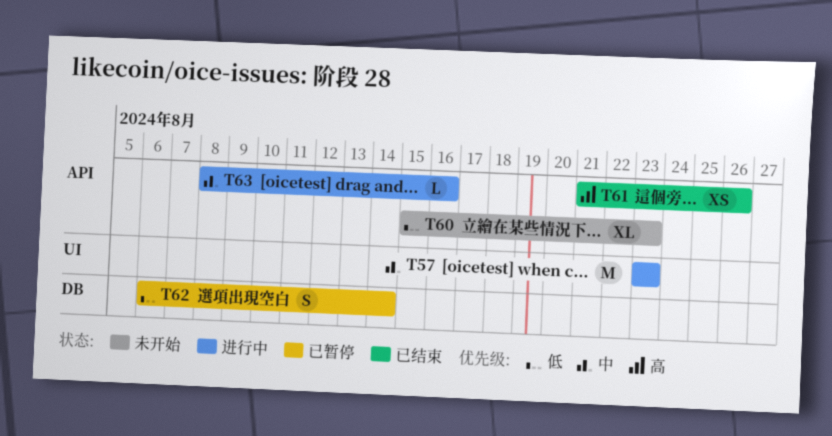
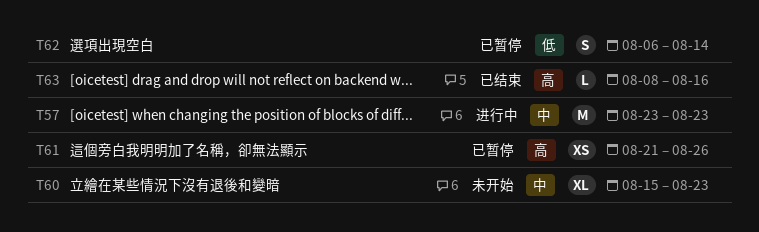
T60, priority: 低 -> 中
T61, status: 已结束 -> 已暂停
T63, status: 进行中 -> 已结束
T63, priority: 中 -> 高

